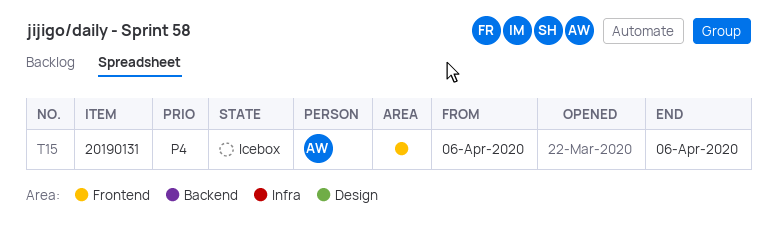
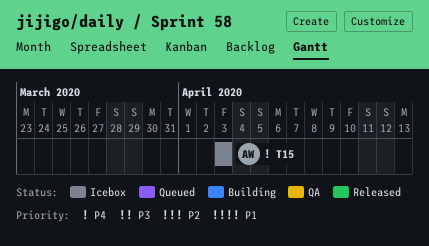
T15, start: Apr 6 -> Apr 3
T15, due: Apr 6 -> Apr 3

